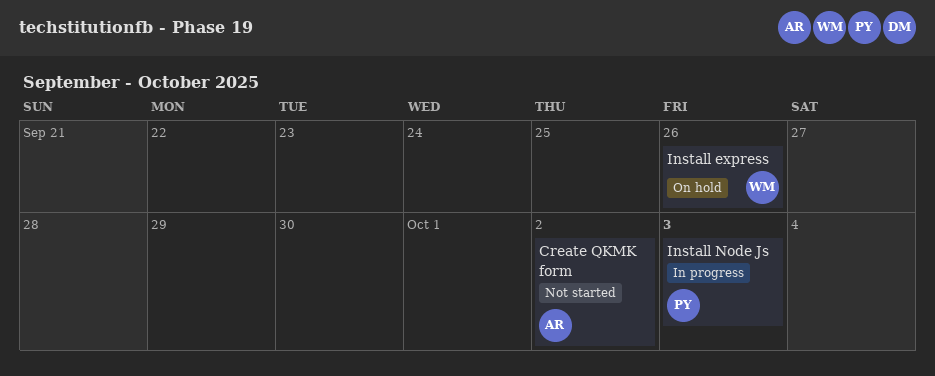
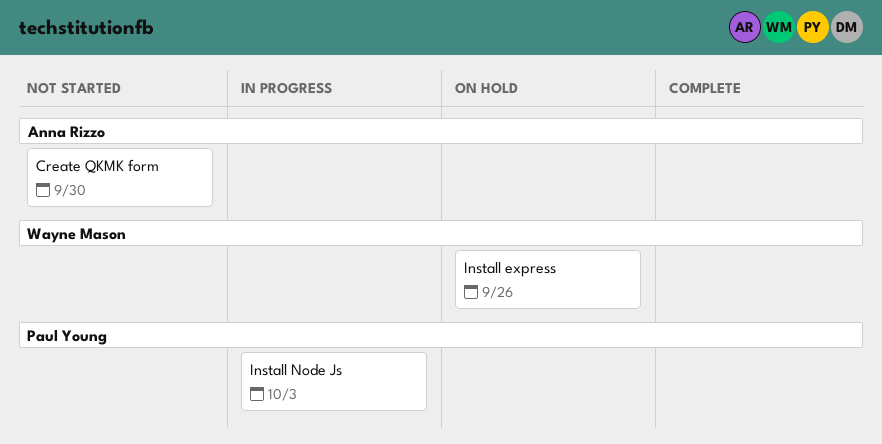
Create QKMK form, due: Oct 2 -> Sep 30

